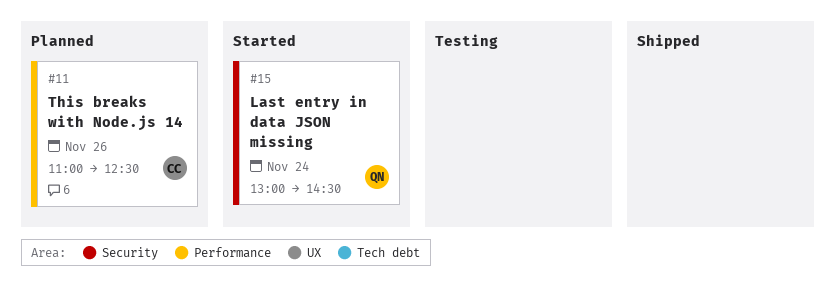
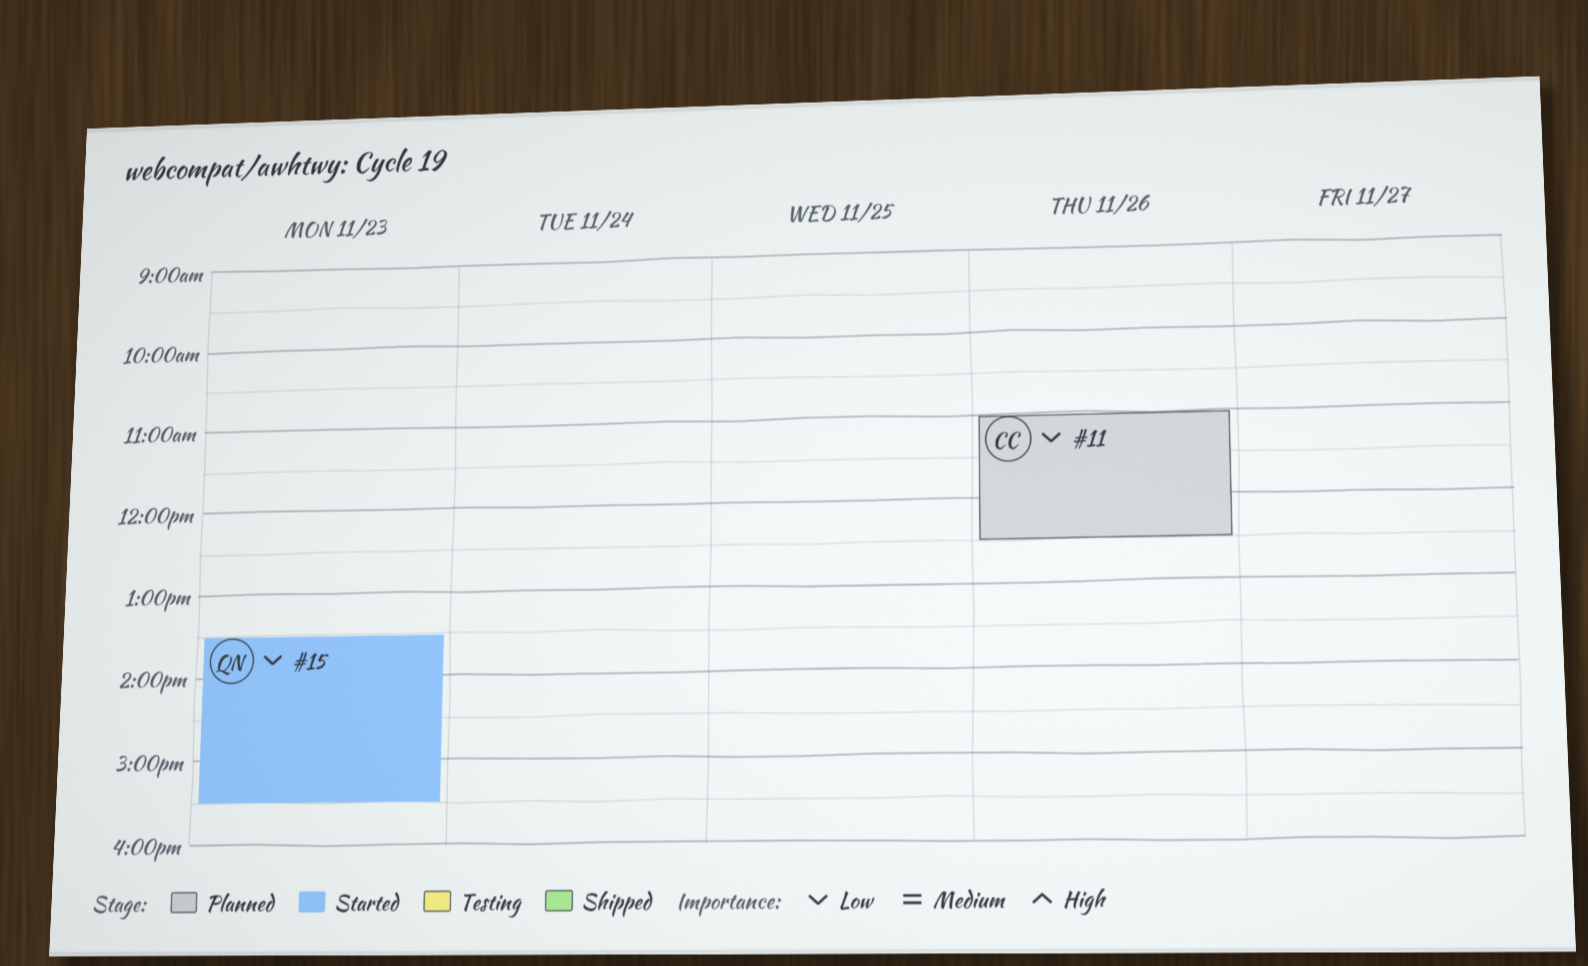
#15, day: Nov 24 -> Nov 23
#15, begins: 13:00 -> 13:30
#15, ends: 14:30 -> 15:30

